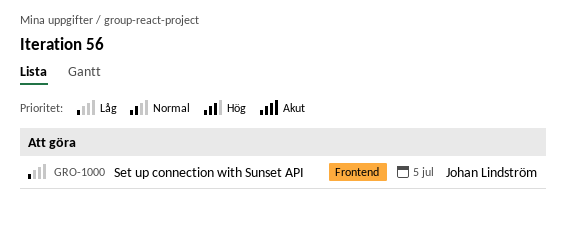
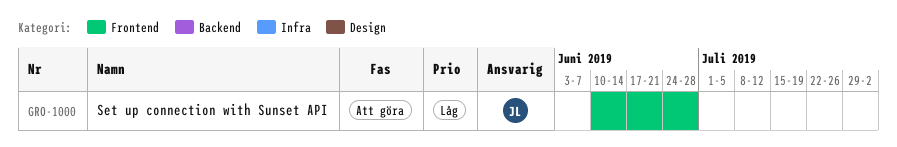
GRO-1000, due: Jul 5 -> Jun 28

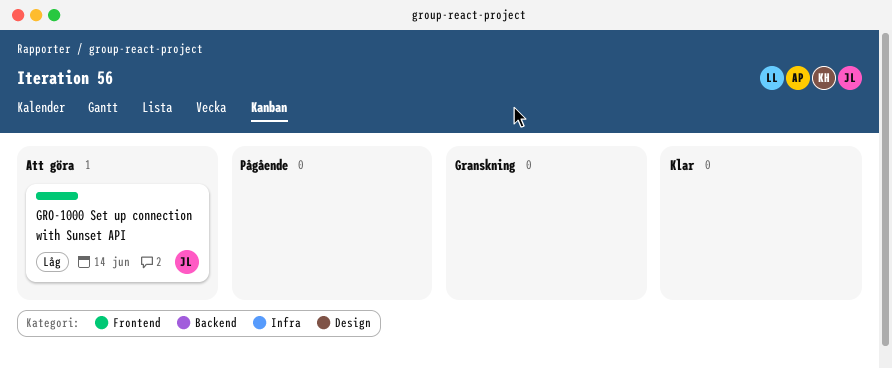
GRO-1000, due: Jun 28 -> Jun 14

